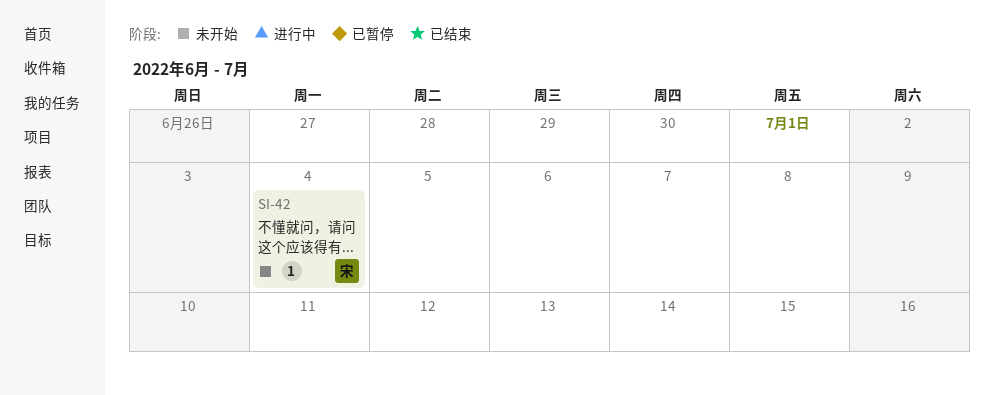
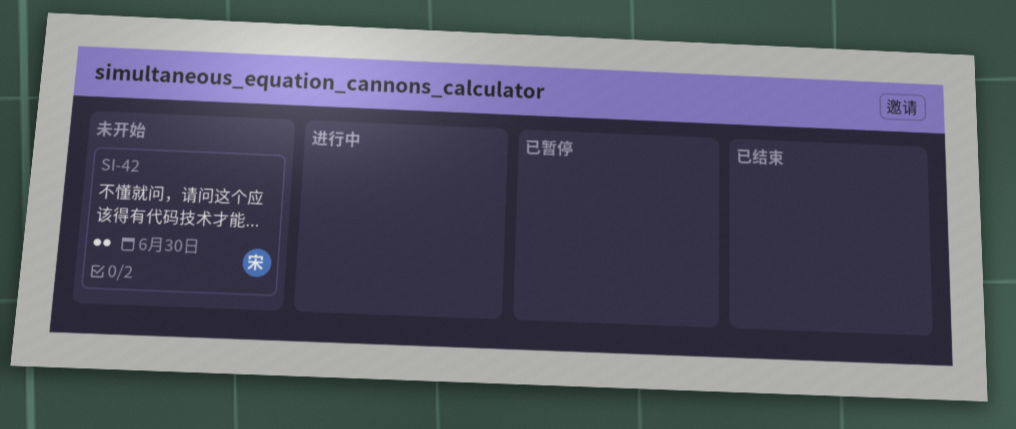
SI-42, estimate: 1 -> 2
SI-42, due: Jul 4 -> Jun 30

